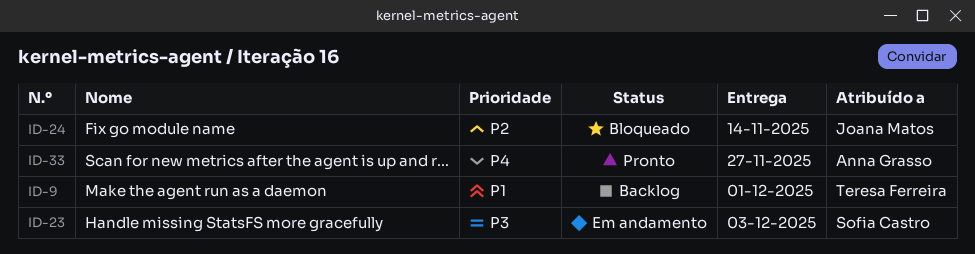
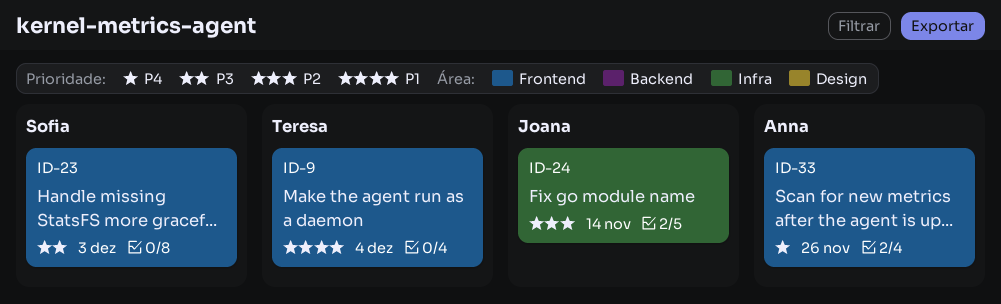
ID-9, due: Dec 1 -> Dec 4
ID-33, due: Nov 27 -> Nov 26

